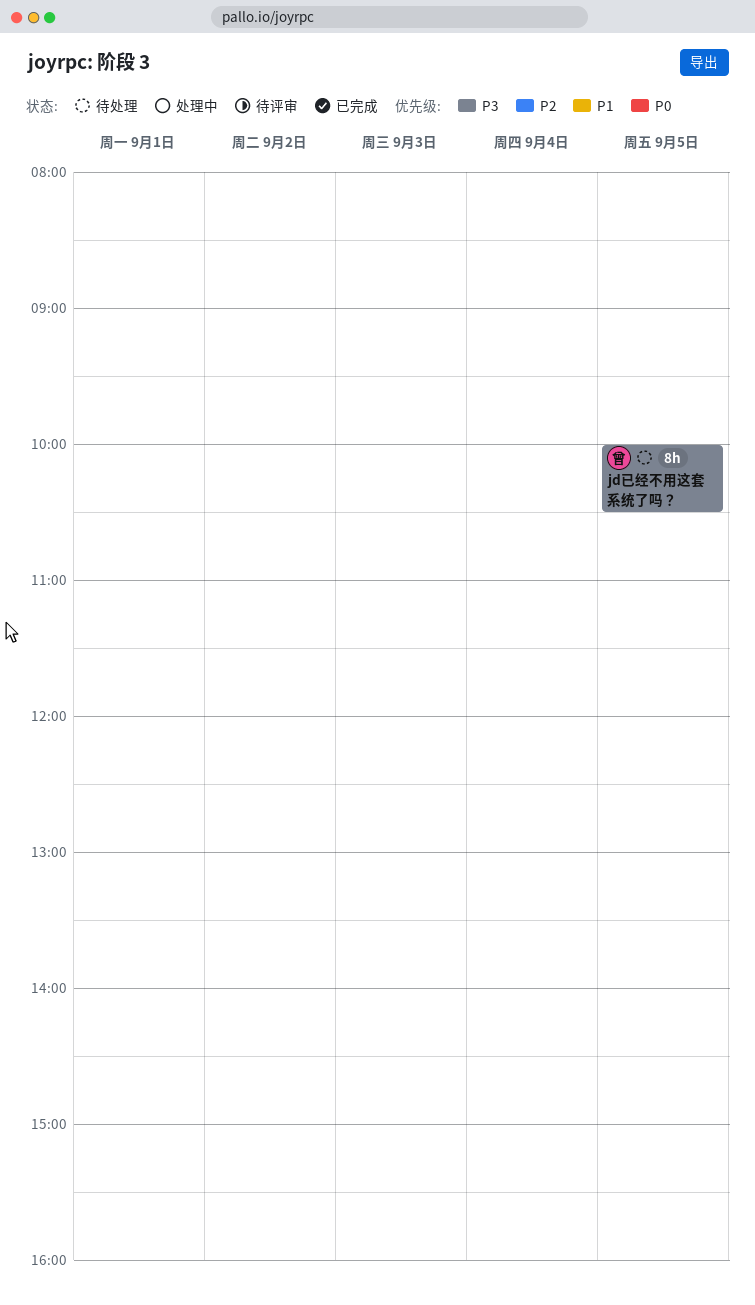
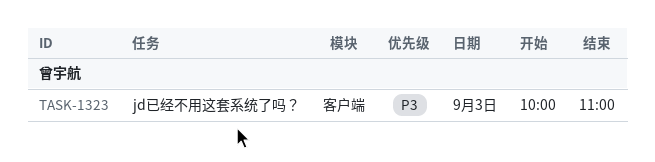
jd已经不用这套系统了吗？, day: Sep 5 -> Sep 3
jd已经不用这套系统了吗？, ends: 10:30 -> 11:00

